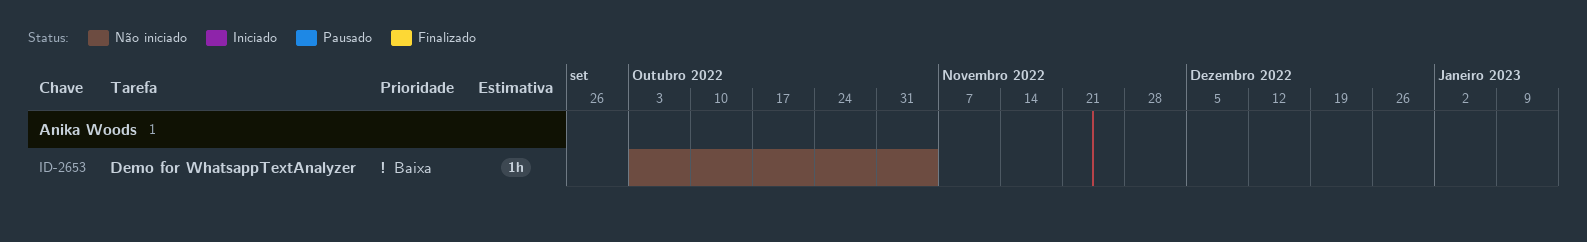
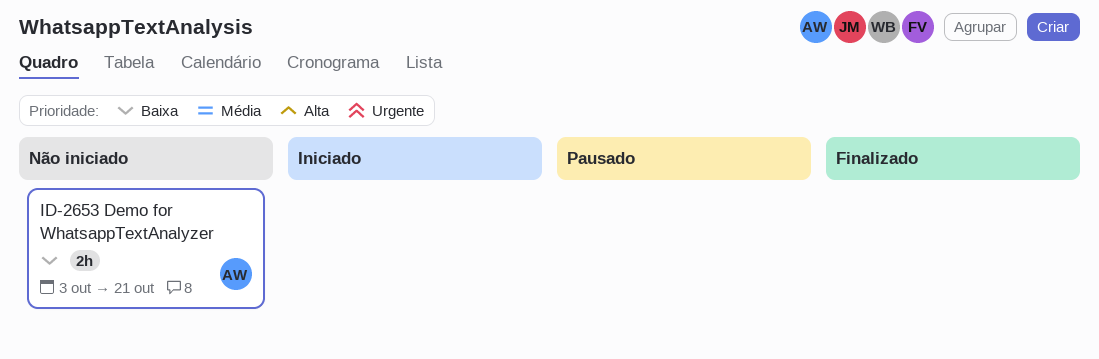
ID-2653, estimate: 1h -> 2h
ID-2653, due: Nov 4 -> Oct 21

